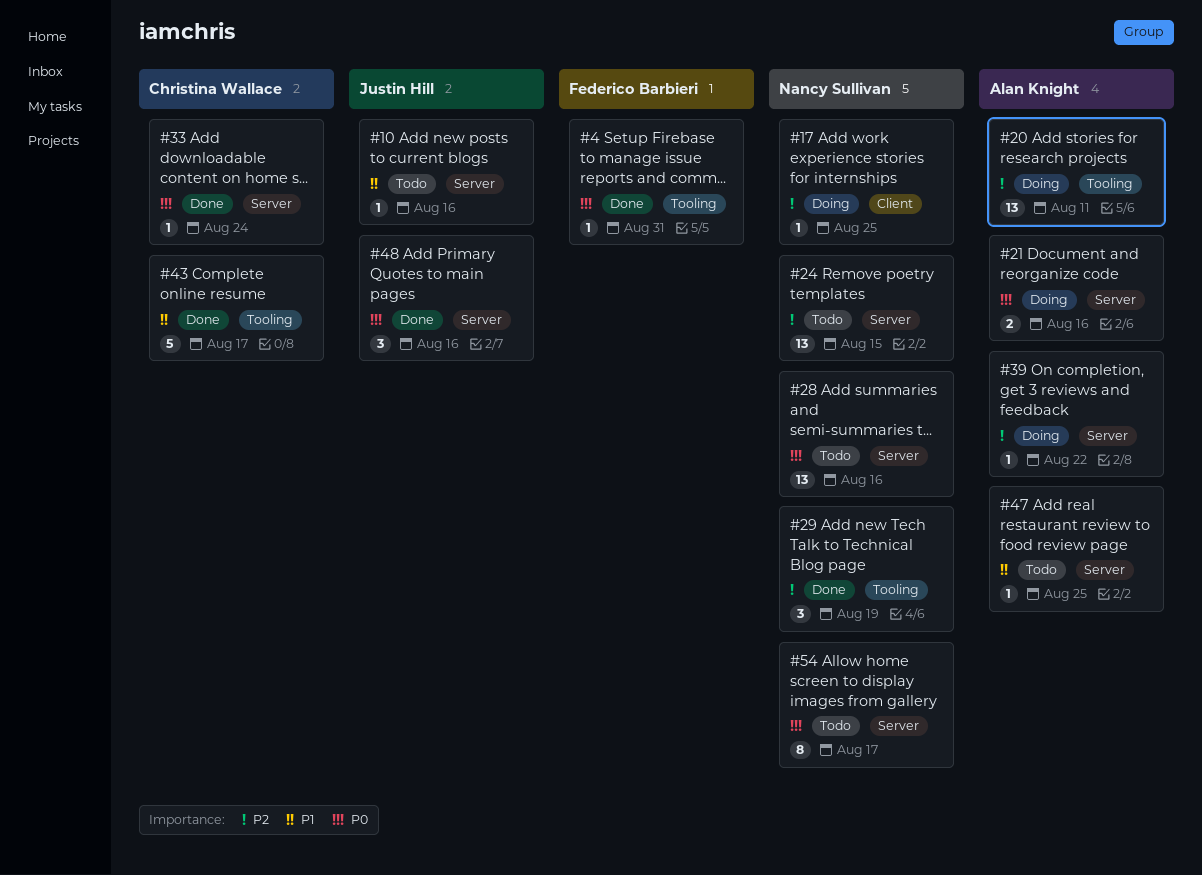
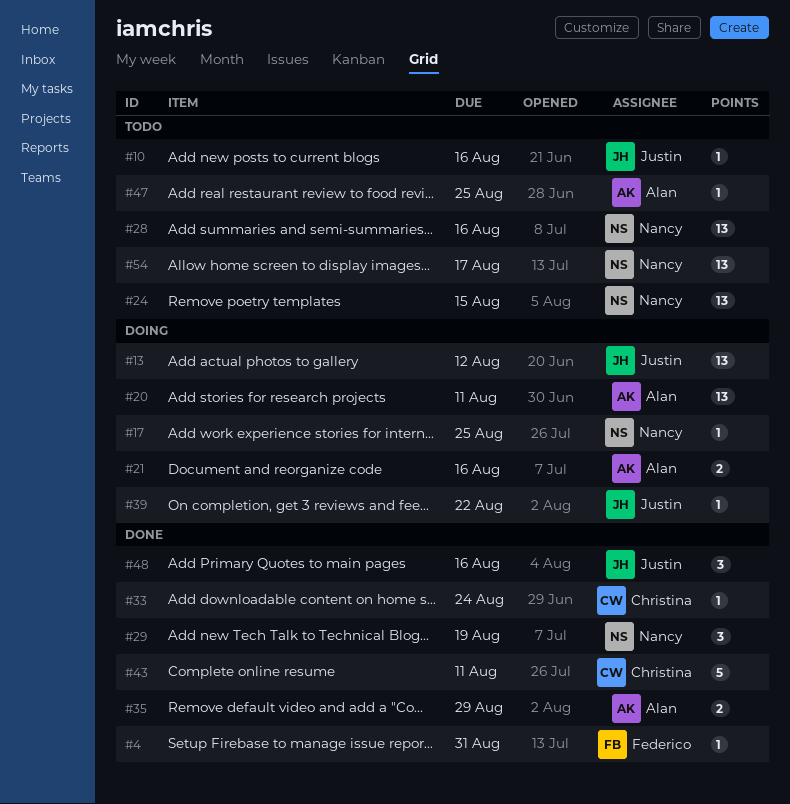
#13: none -> present
#35: none -> present
#39, owner: Alan Knight -> Justin Hill
#43, due: Aug 17 -> Aug 11
#54, estimate: 8 -> 13

